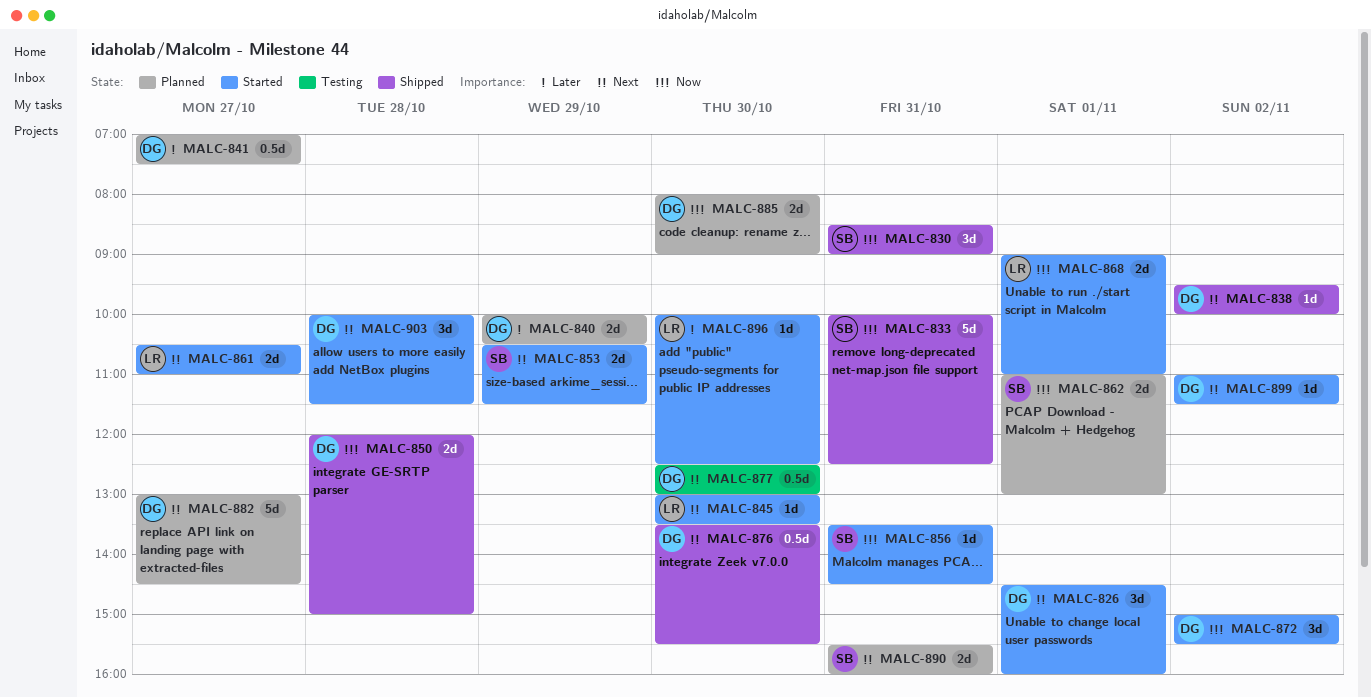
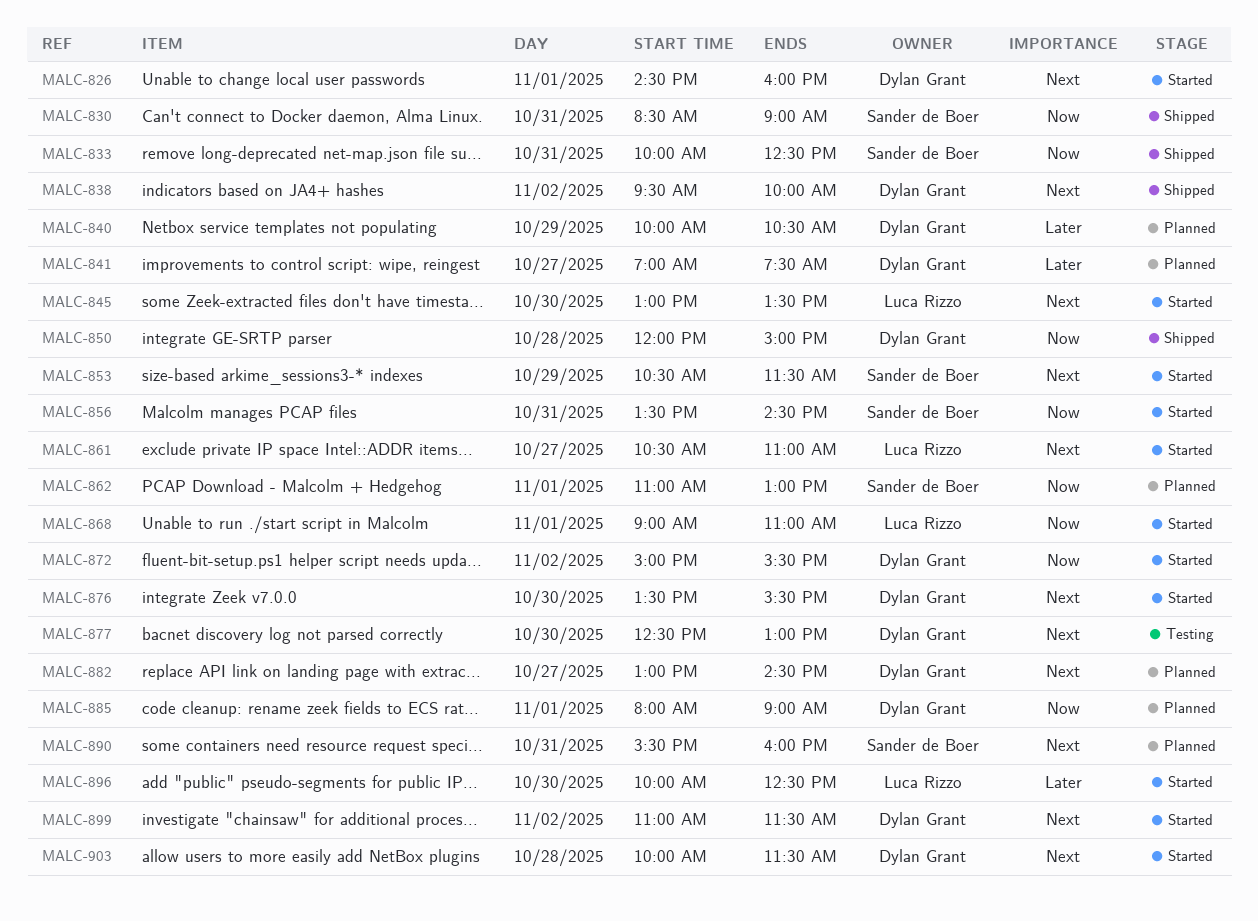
MALC-876, status: Shipped -> Started
MALC-885, day: Oct 30 -> Nov 1

